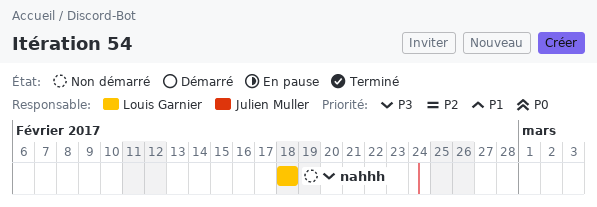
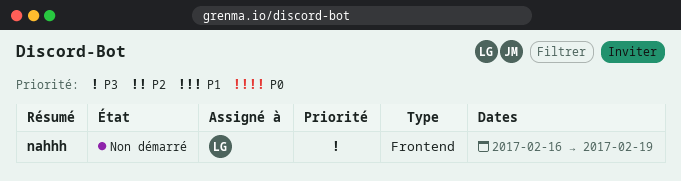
nahhh, start: Feb 18 -> Feb 16
nahhh, due: Feb 18 -> Feb 19

